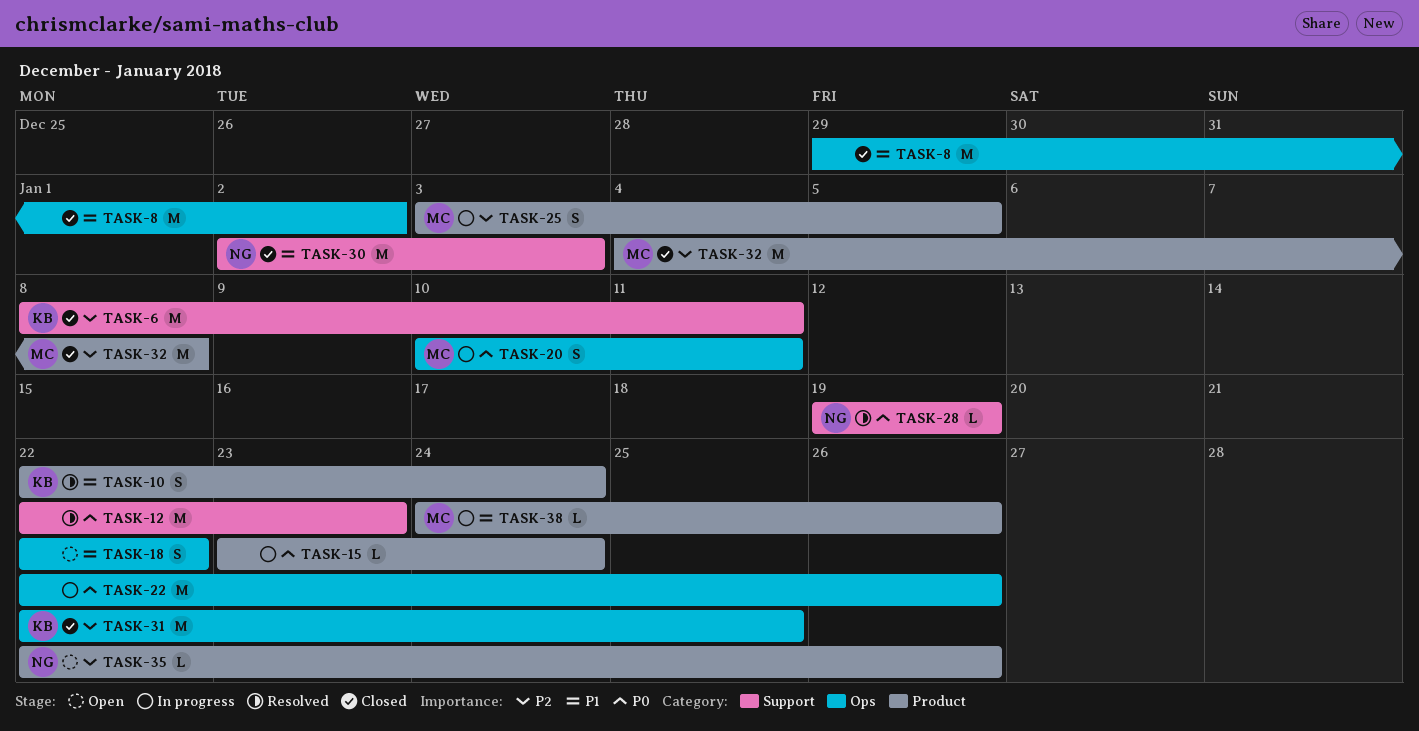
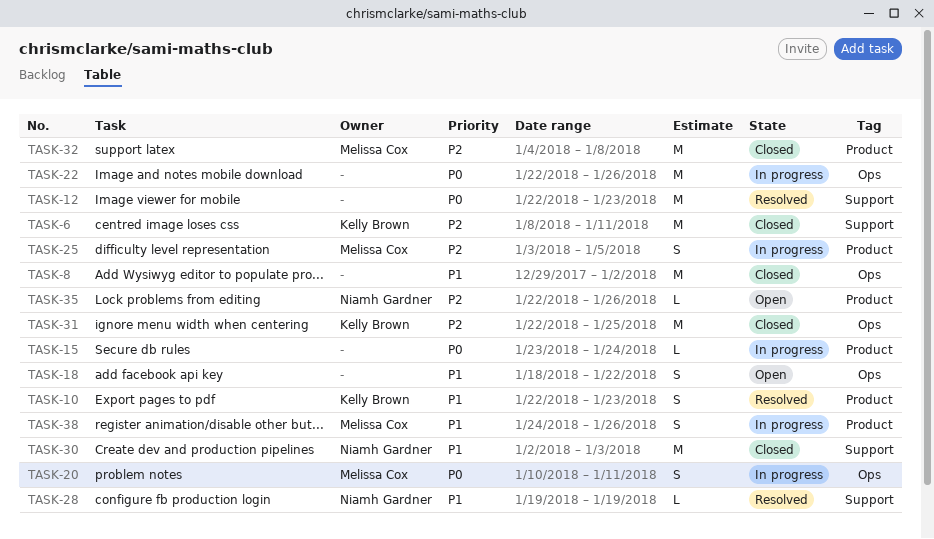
TASK-10, due: Jan 24 -> Jan 23
TASK-18, start: Jan 22 -> Jan 18
TASK-28, priority: P0 -> P1
TASK-38, estimate: L -> S

